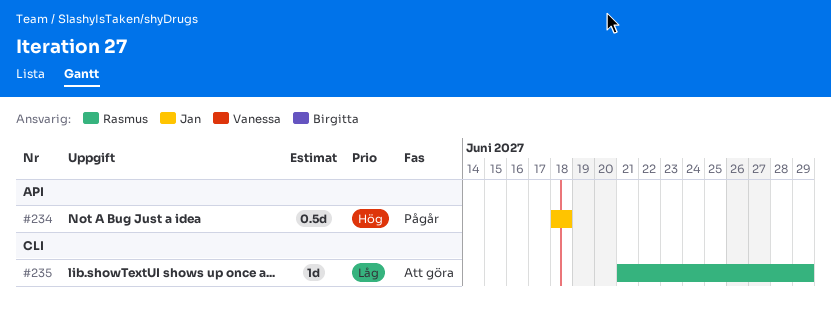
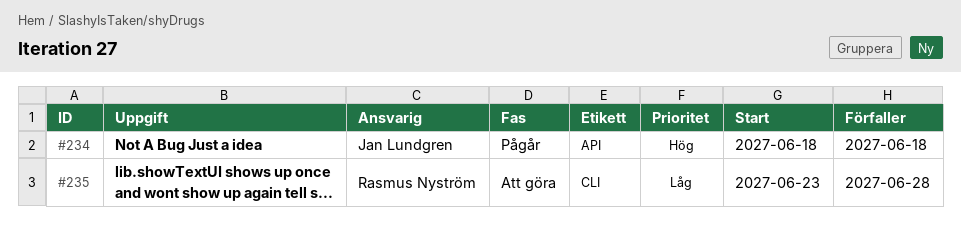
#235, start: Jun 21 -> Jun 23
#235, due: Jun 29 -> Jun 28

